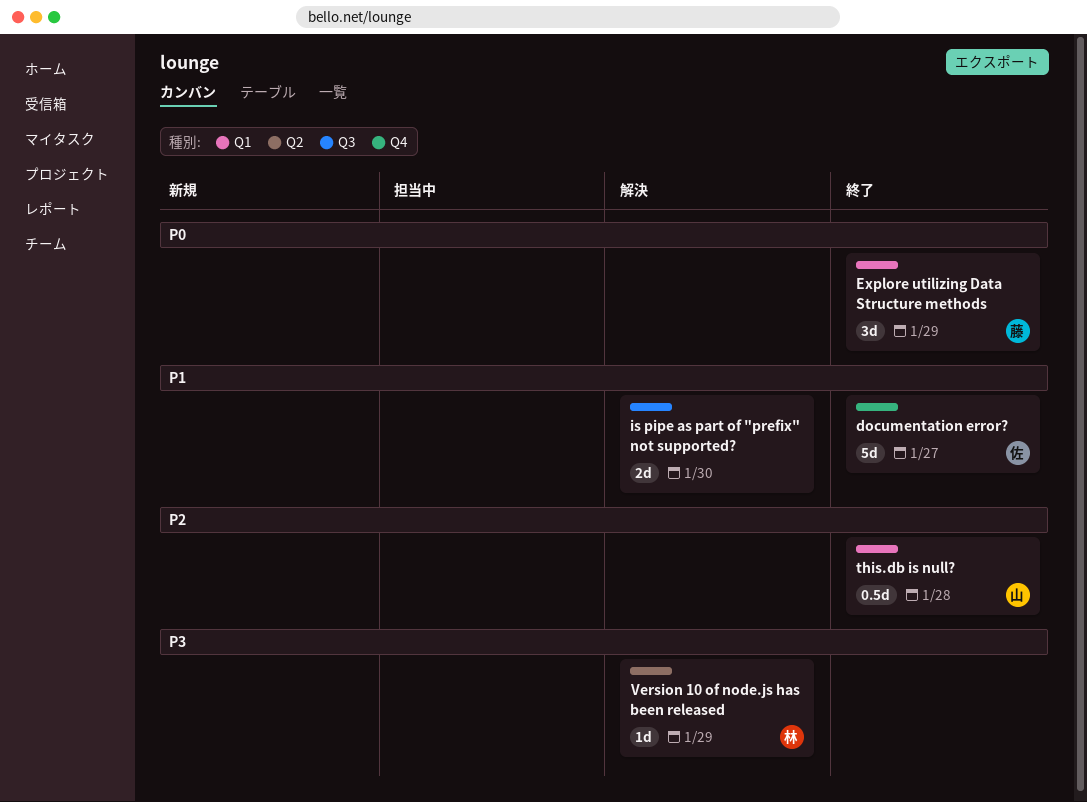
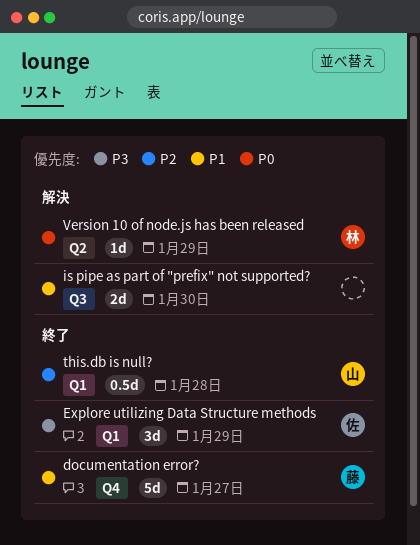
documentation error?, owner: 佐 -> 藤
Explore utilizing Data Structure methods, owner: 藤 -> 佐
Explore utilizing Data Structure methods, priority: P0 -> P3
Version 10 of node.js has been released, priority: P3 -> P0

